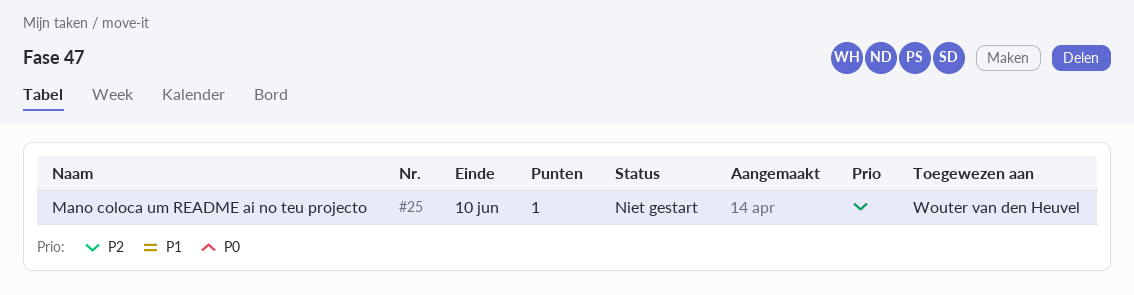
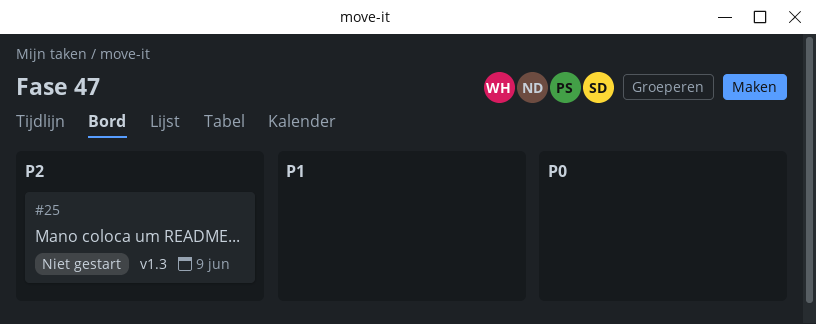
#25, due: Jun 10 -> Jun 9

